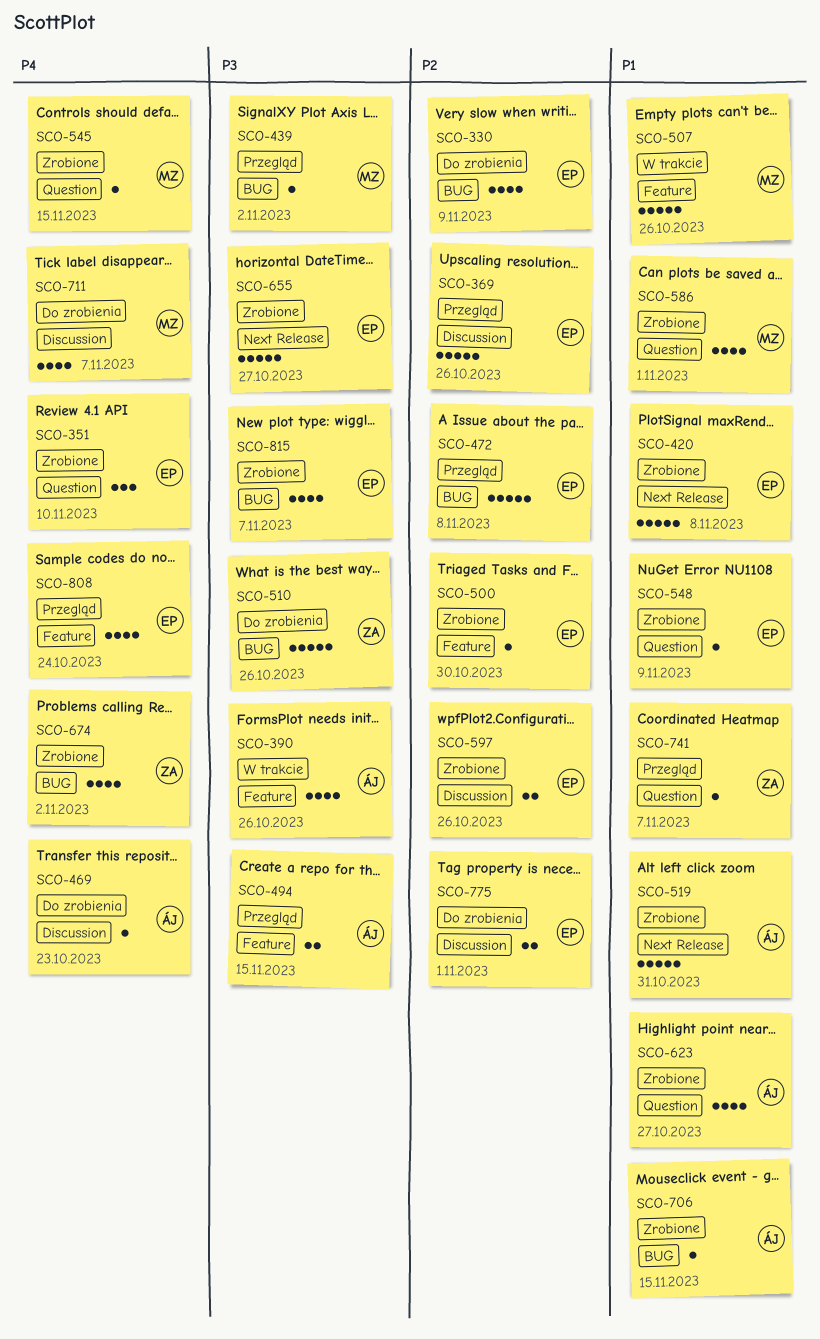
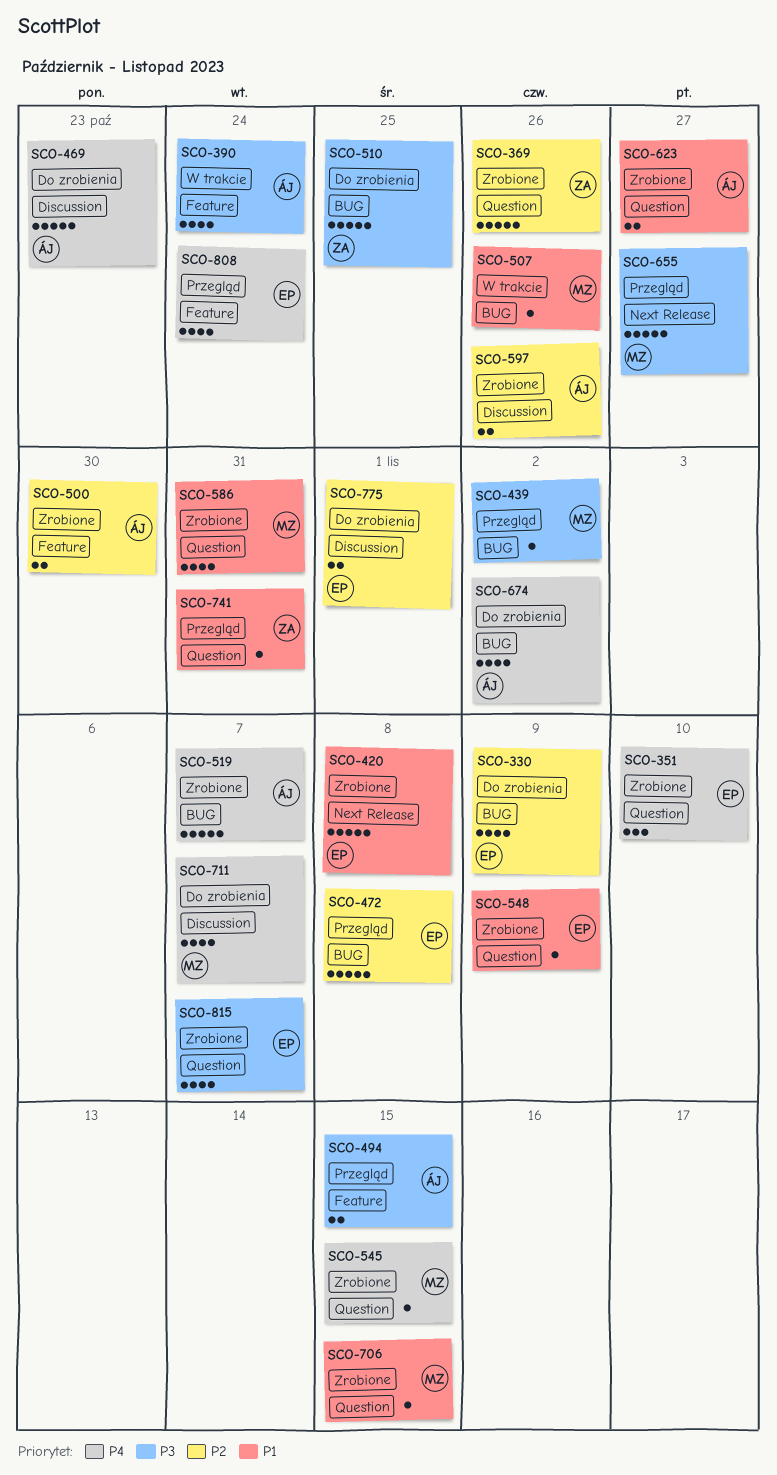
SCO-369, status: Przegląd -> Zrobione
SCO-369, owner: EP -> ZA
SCO-369, label: Discussion -> Question
SCO-390, due: Oct 26 -> Oct 24
SCO-469, estimate: 1 -> 5
SCO-500, owner: EP -> ÁJ
SCO-500, estimate: 1 -> 2
SCO-507, label: Feature -> BUG
SCO-507, estimate: 5 -> 1
SCO-510, due: Oct 26 -> Oct 25
SCO-519, priority: P1 -> P4
SCO-519, label: Next Release -> BUG
SCO-519, due: Oct 31 -> Nov 7
SCO-586, due: Nov 1 -> Oct 31
SCO-597, owner: EP -> ÁJ
SCO-623, estimate: 4 -> 2
SCO-655, status: Zrobione -> Przegląd
SCO-655, owner: EP -> MZ
SCO-674, status: Zrobione -> Do zrobienia
SCO-674, owner: ZA -> ÁJ
SCO-706, owner: ÁJ -> MZ
SCO-706, label: BUG -> Question
SCO-741, due: Nov 7 -> Oct 31
SCO-815, label: BUG -> Question

